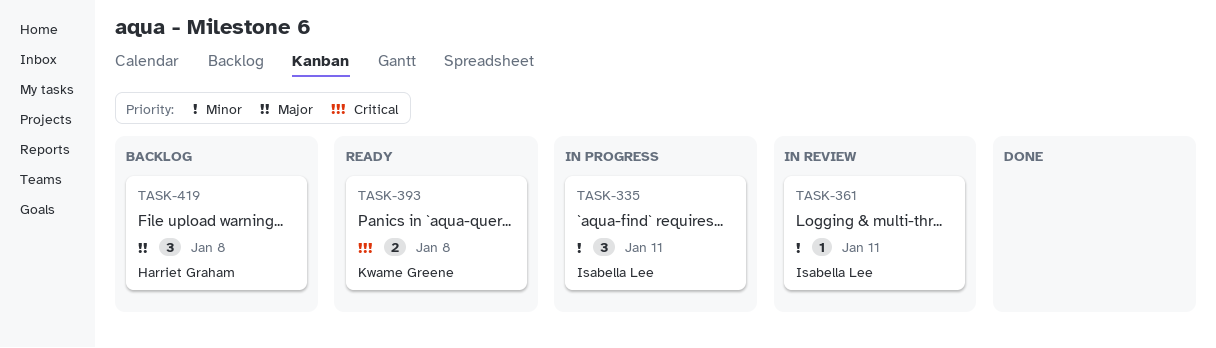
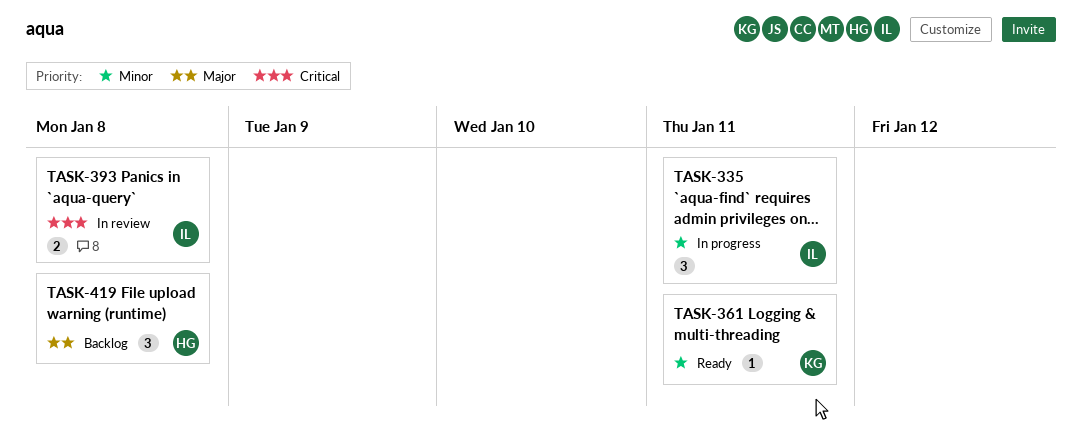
TASK-361, status: In review -> Ready
TASK-361, owner: Isabella Lee -> Kwame Greene
TASK-393, status: Ready -> In review
TASK-393, owner: Kwame Greene -> Isabella Lee

